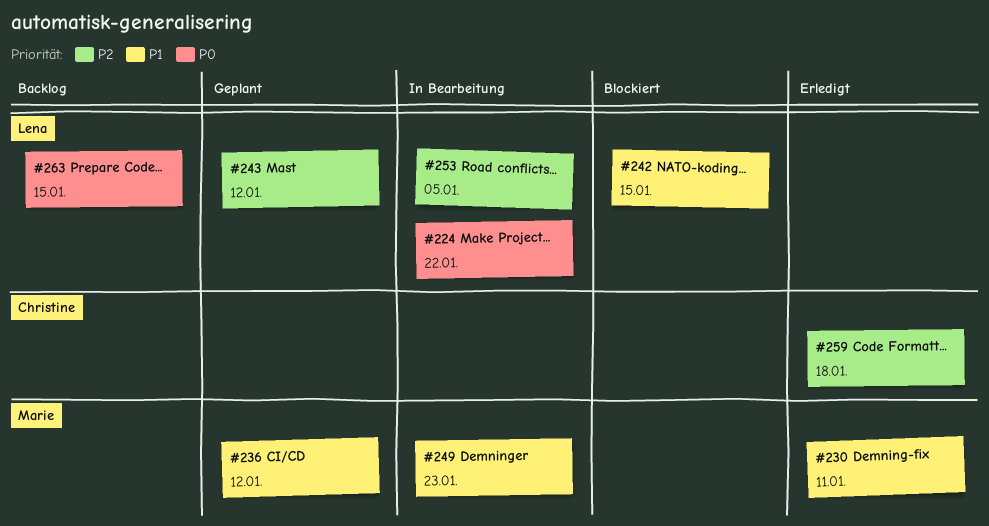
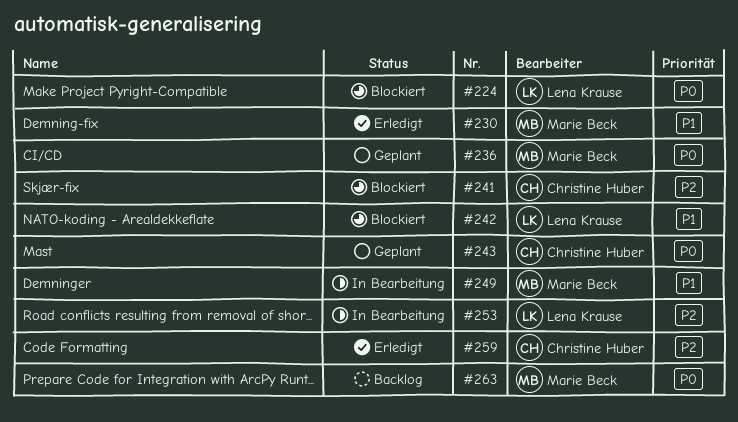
#224, status: In Bearbeitung -> Blockiert
#236, priority: P1 -> P0
#241: none -> present
#243, owner: Lena Krause -> Christine Huber
#243, priority: P2 -> P0
#263, owner: Lena Krause -> Marie Beck

